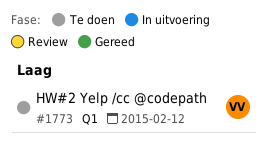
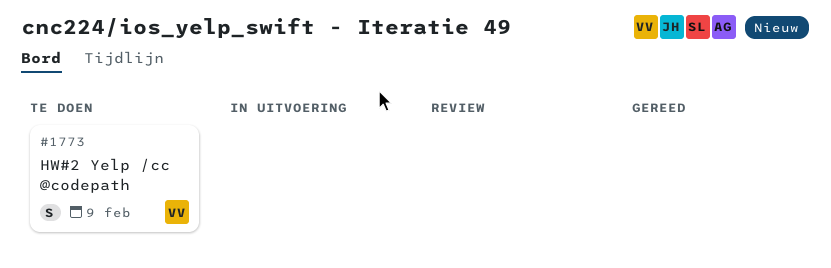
#1773, due: Feb 12 -> Feb 9

